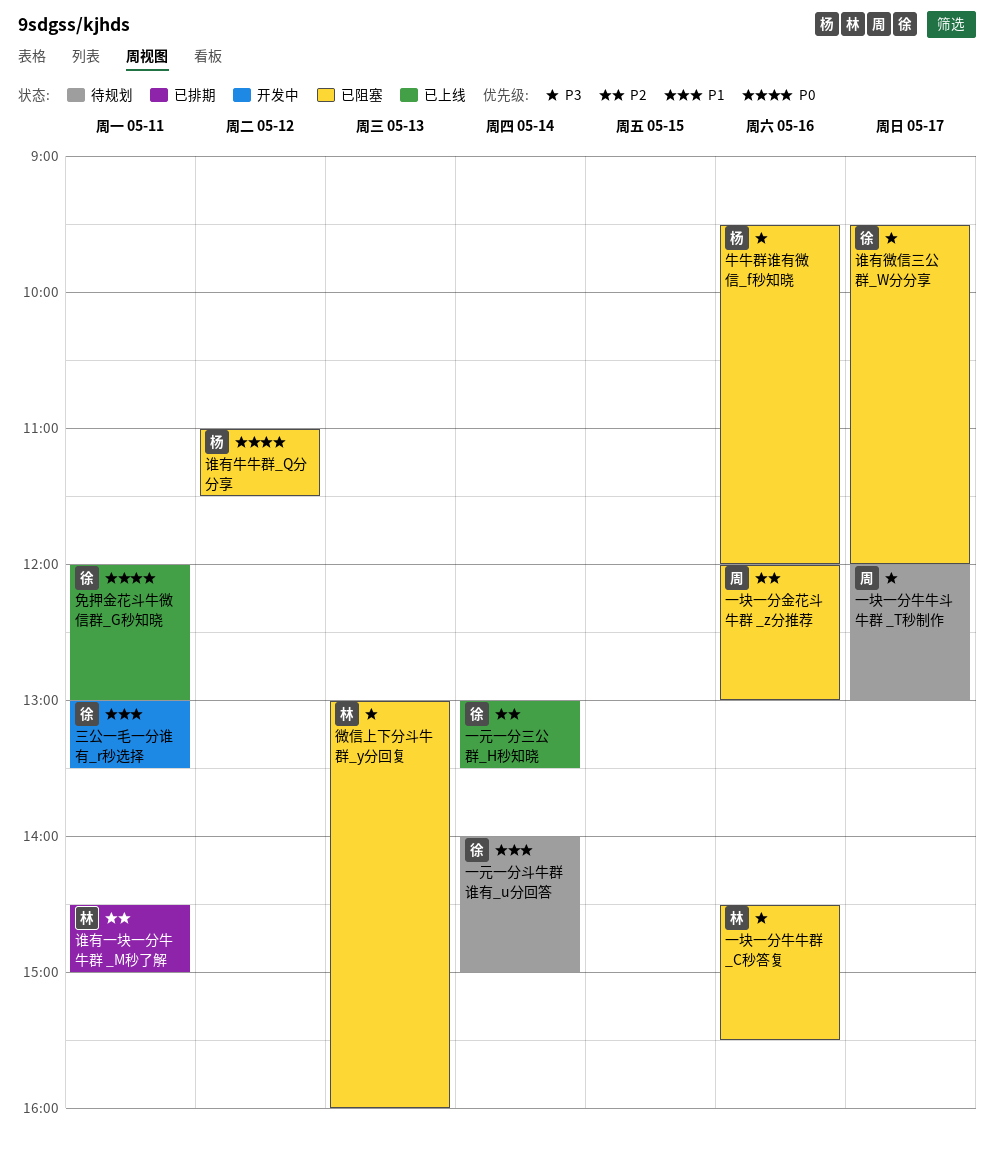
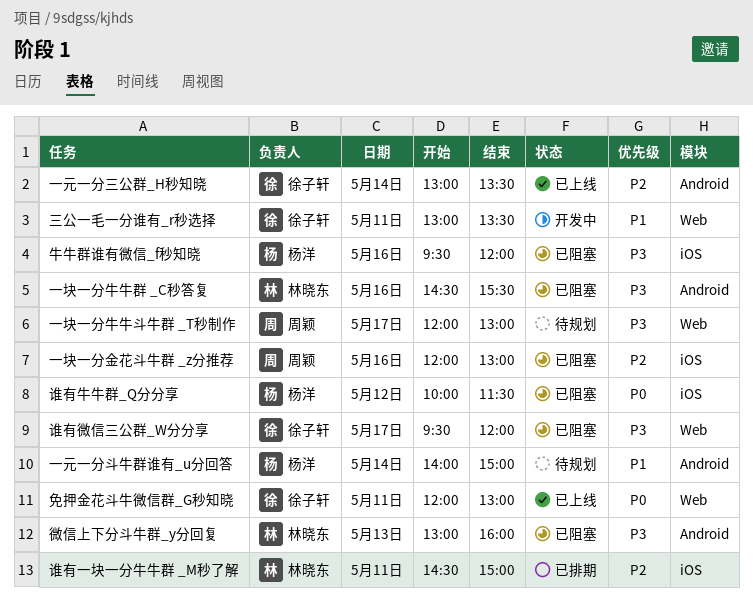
一元一分斗牛群谁有_u分回答, owner: 徐子轩 -> 杨洋
谁有牛牛群_Q分分享, begins: 11:00 -> 10:00

